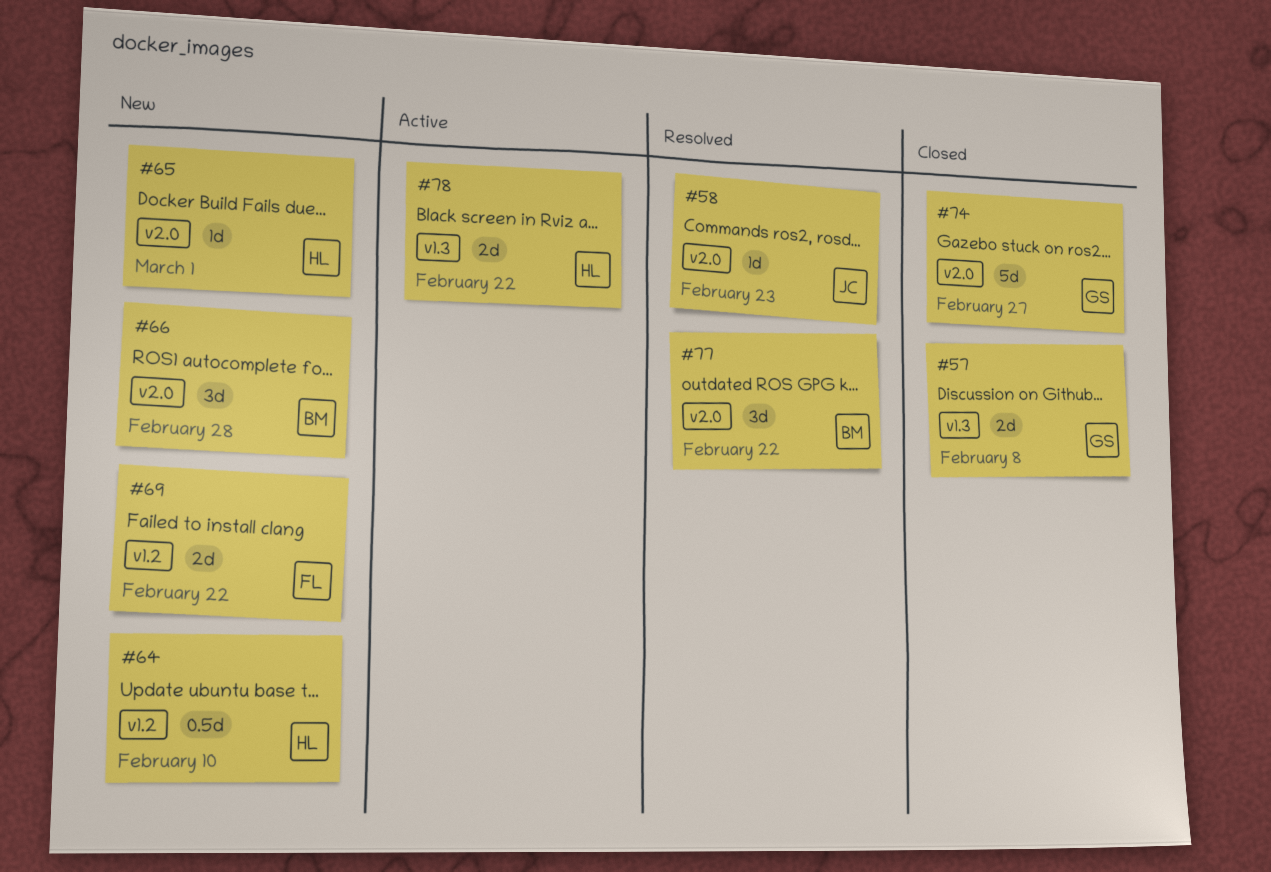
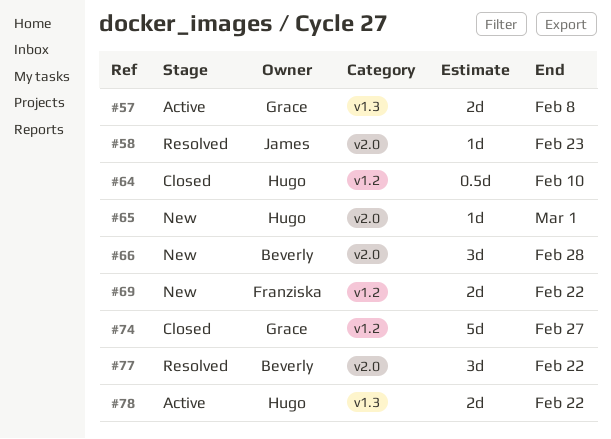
#57, status: Closed -> Active
#64, status: New -> Closed
#74, label: v2.0 -> v1.2

